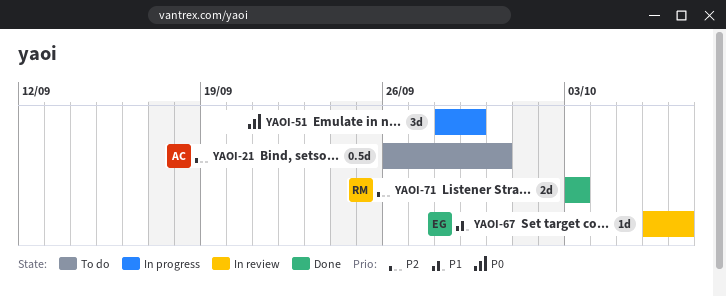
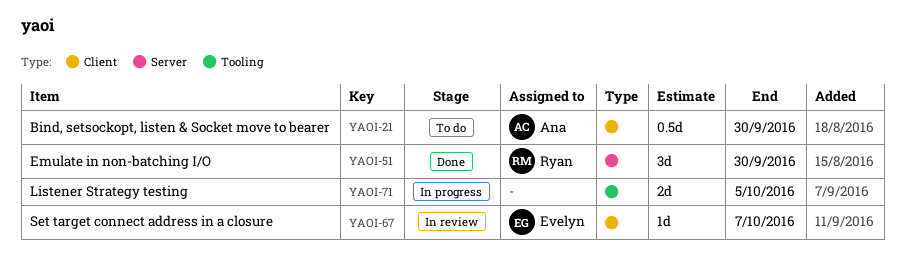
YAOI-51, status: In progress -> Done
YAOI-51, owner: none -> Ryan
YAOI-51, due: Sep 29 -> Sep 30
YAOI-71, status: Done -> In progress
YAOI-71, owner: Ryan -> none
YAOI-71, due: Oct 3 -> Oct 5

